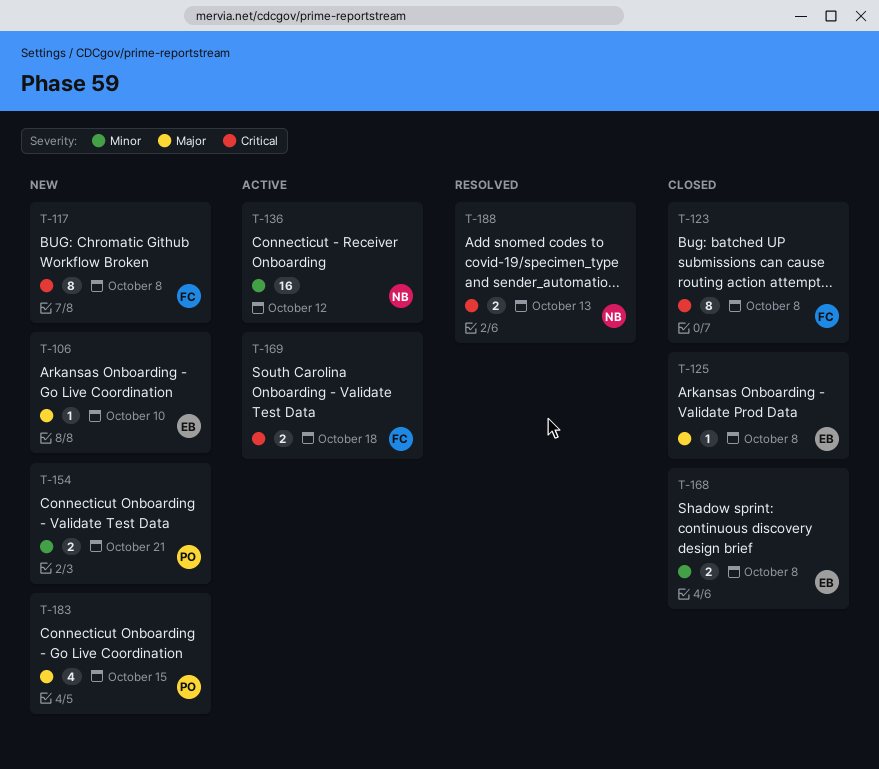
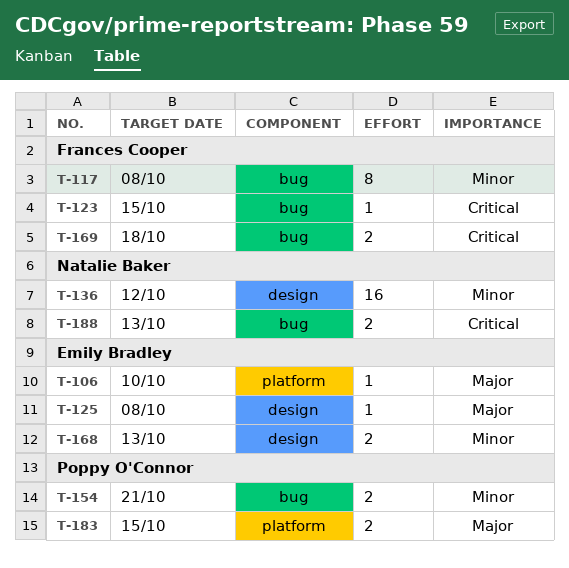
T-117, priority: Critical -> Minor
T-123, estimate: 8 -> 1
T-123, due: Oct 8 -> Oct 15
T-168, due: Oct 8 -> Oct 13
T-183, estimate: 4 -> 2

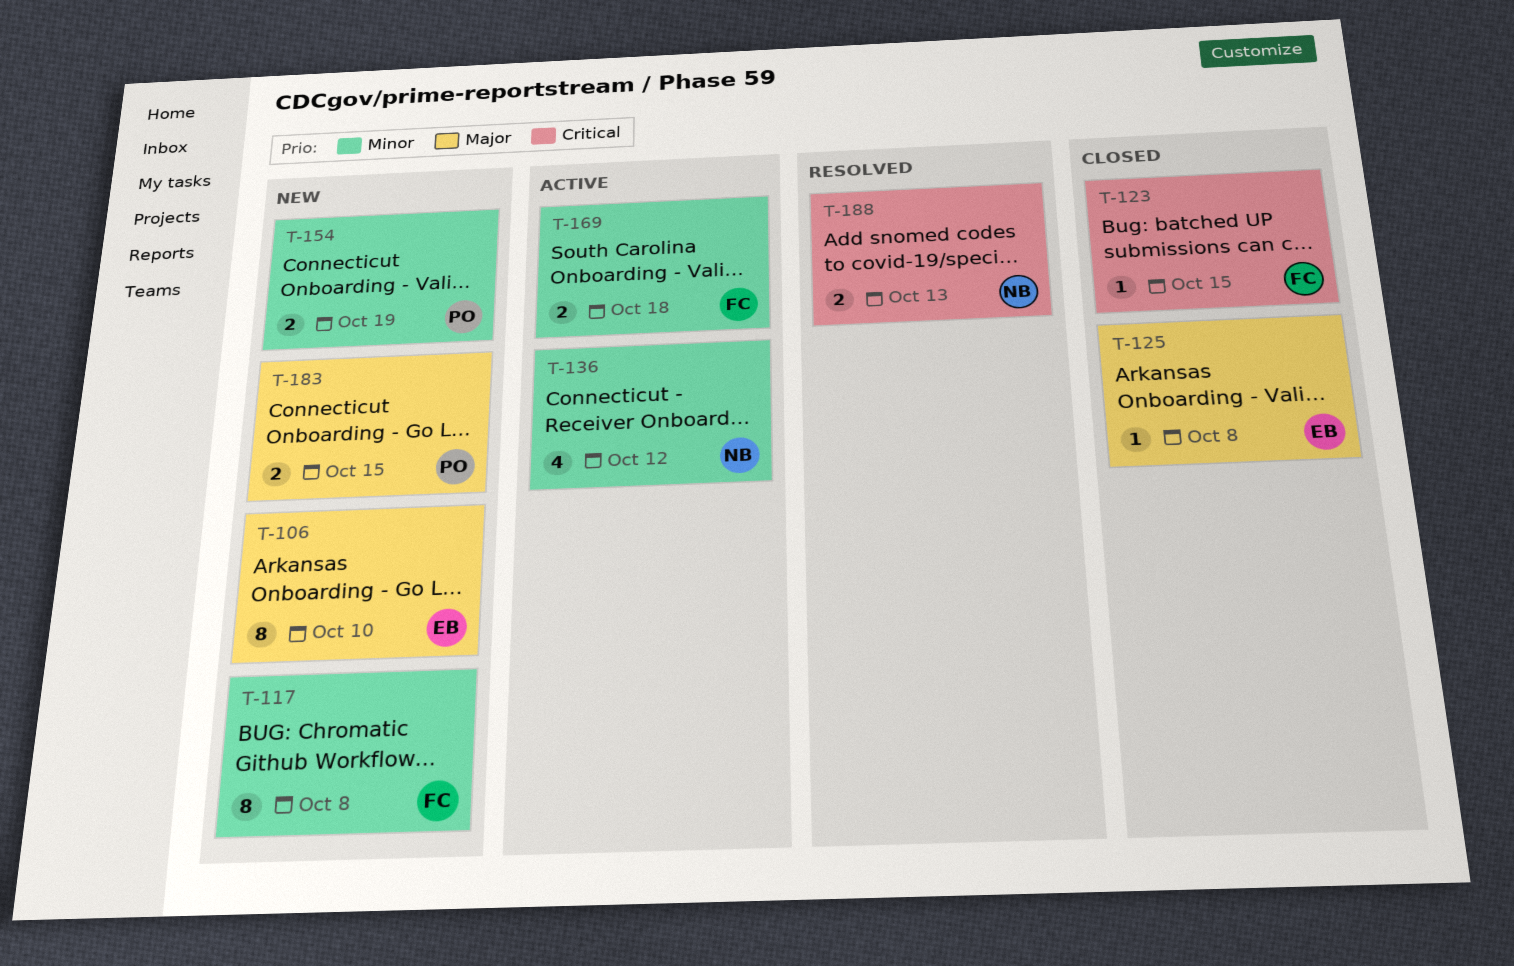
T-106, estimate: 1 -> 8
T-136, estimate: 16 -> 4
T-154, due: Oct 21 -> Oct 19
T-168: present -> none
T-169, priority: Critical -> Minor

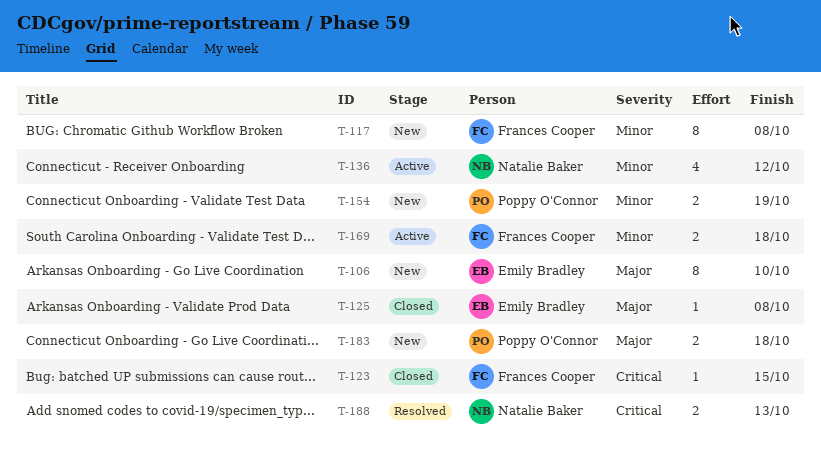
T-183, due: Oct 15 -> Oct 18

